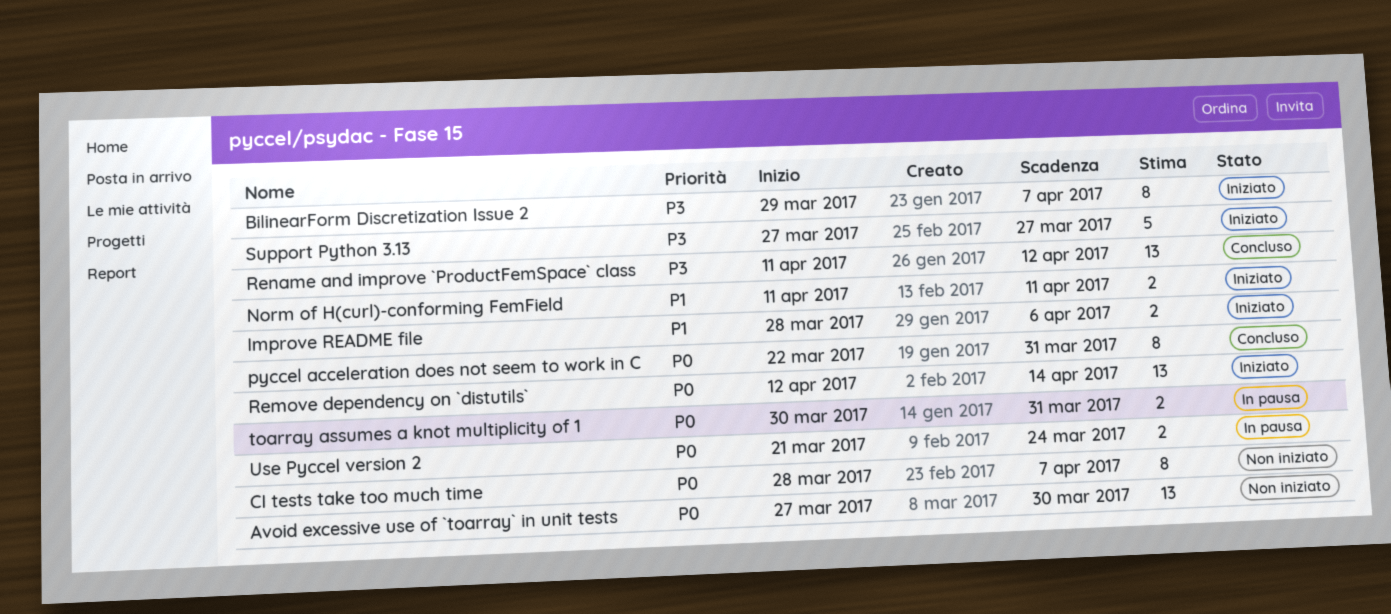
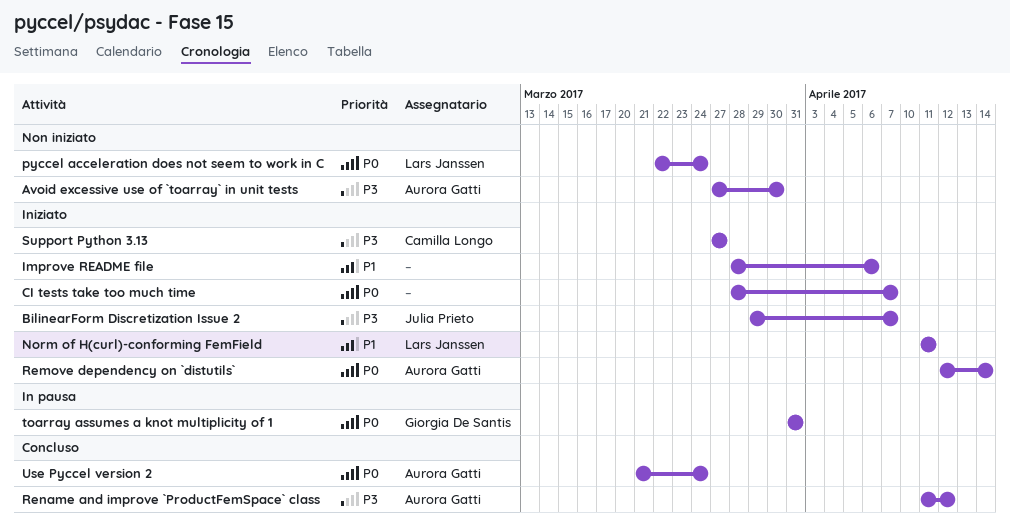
Avoid excessive use of `toarray` in unit tests, priority: P0 -> P3
CI tests take too much time, status: Non iniziato -> Iniziato
pyccel acceleration does not seem to work in C, status: Concluso -> Non iniziato
pyccel acceleration does not seem to work in C, due: Mar 31 -> Mar 24
toarray assumes a knot multiplicity of 1, start: Mar 30 -> Mar 31
Use Pyccel version 2, status: In pausa -> Concluso

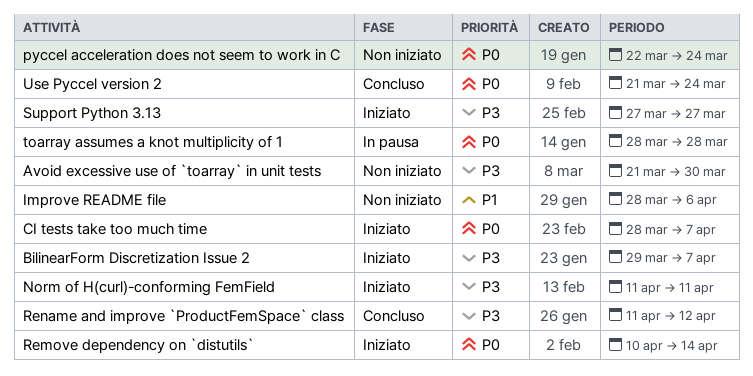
Avoid excessive use of `toarray` in unit tests, start: Mar 27 -> Mar 21
Improve README file, status: Iniziato -> Non iniziato
Norm of H(curl)-conforming FemField, priority: P1 -> P3
Remove dependency on `distutils`, start: Apr 12 -> Apr 10
toarray assumes a knot multiplicity of 1, start: Mar 31 -> Mar 28
toarray assumes a knot multiplicity of 1, due: Mar 31 -> Mar 28

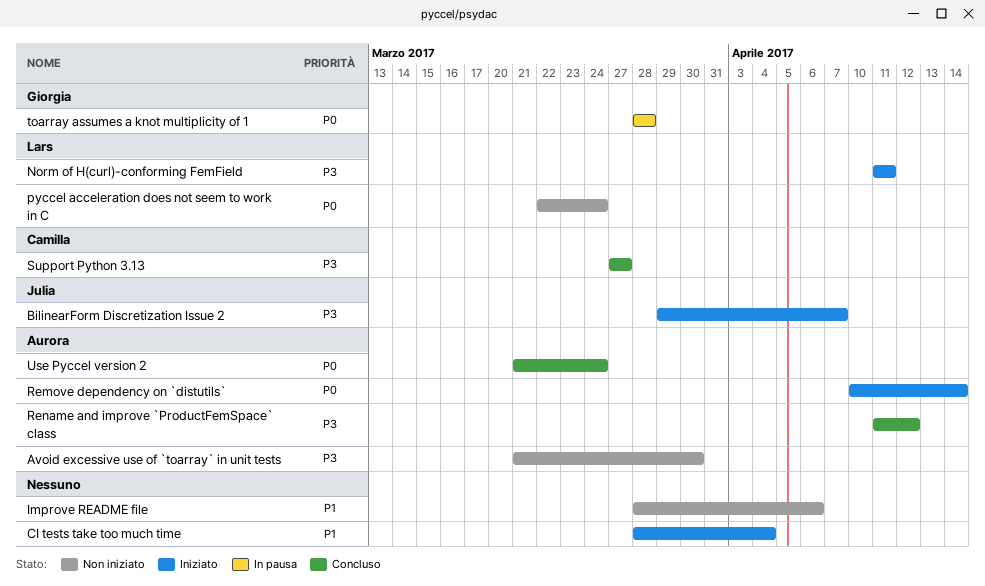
CI tests take too much time, priority: P0 -> P1
CI tests take too much time, due: Apr 7 -> Apr 4
Support Python 3.13, status: Iniziato -> Concluso

